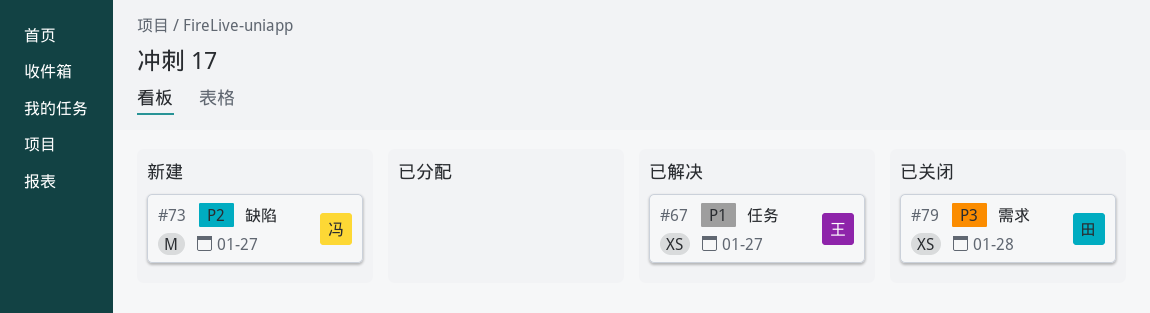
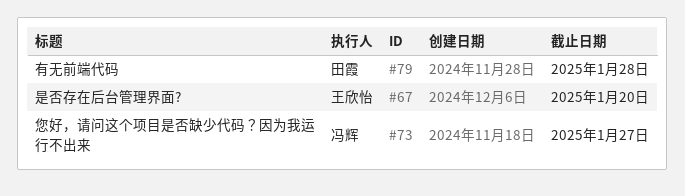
#67, due: Jan 27 -> Jan 20

